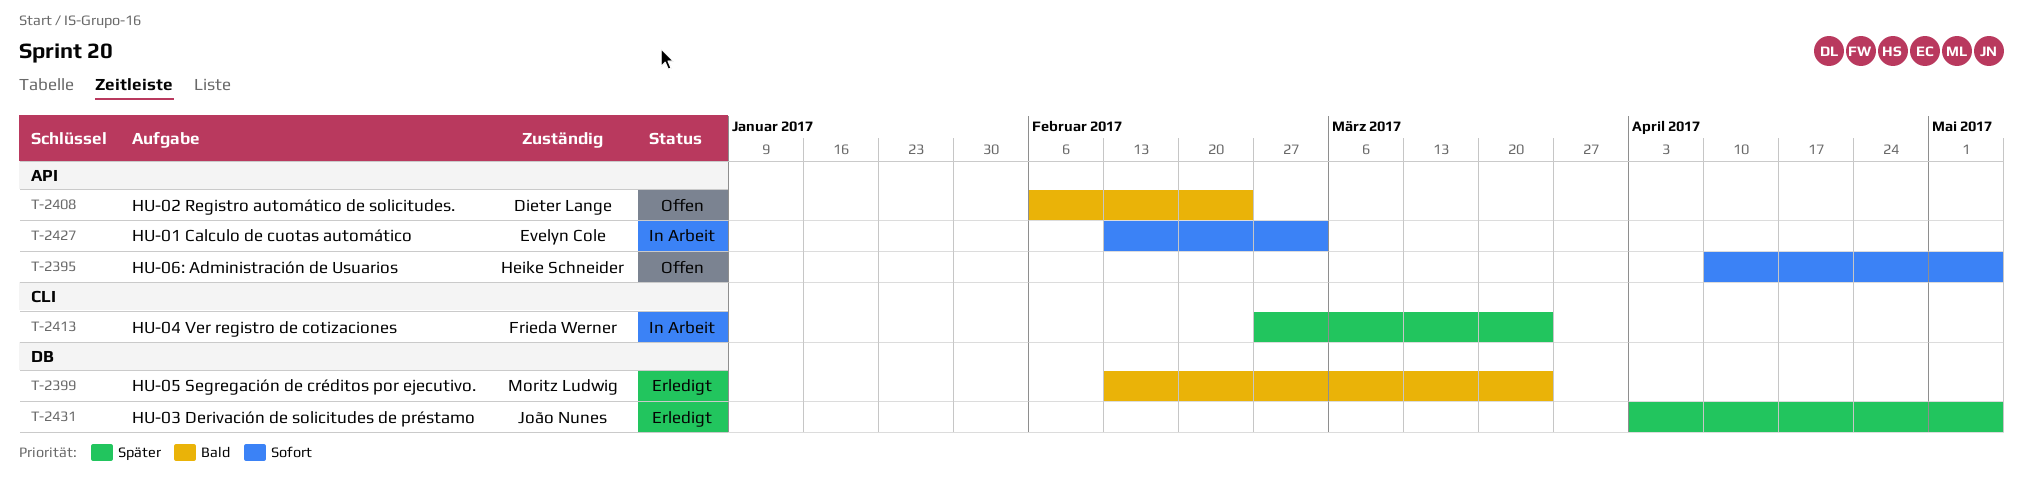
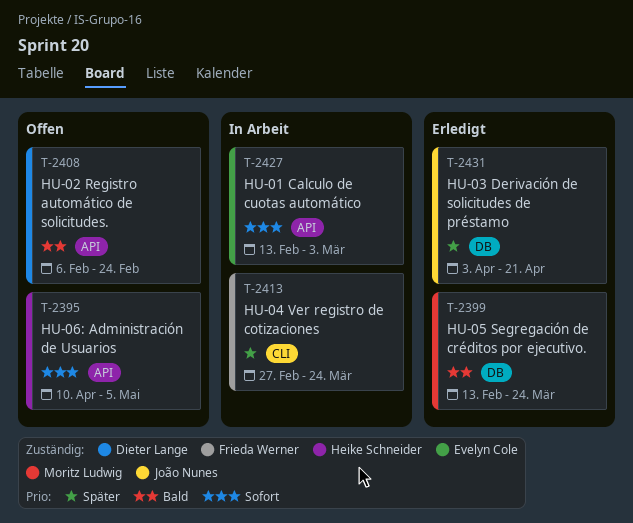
T-2431, due: May 5 -> Apr 21

